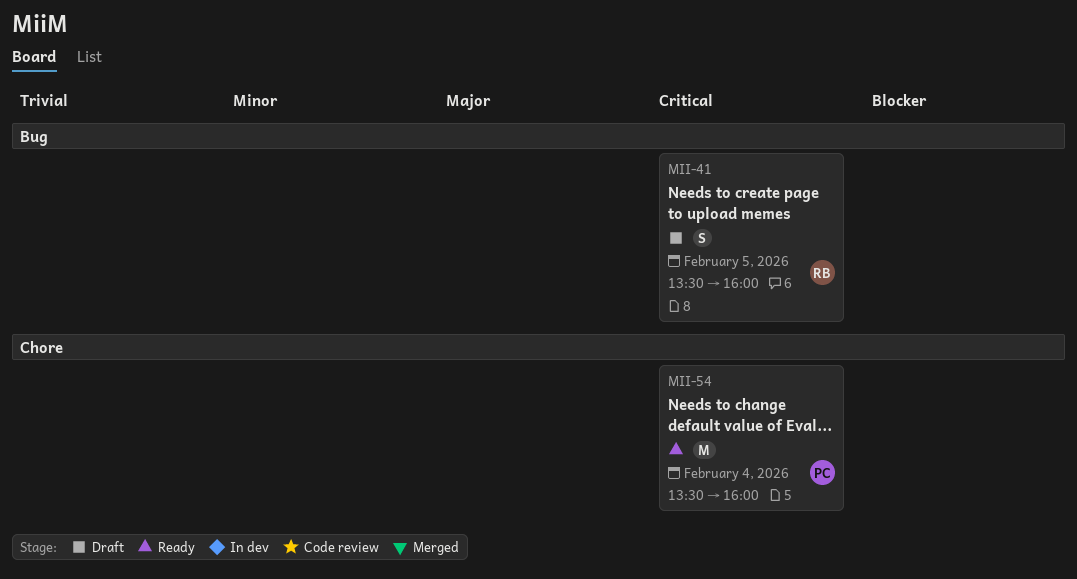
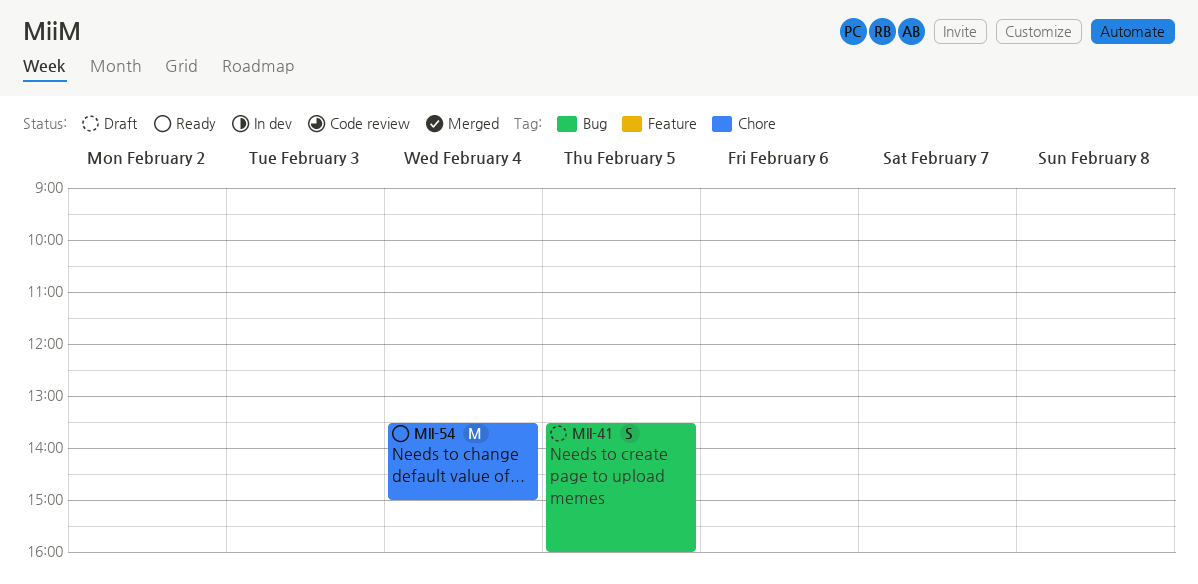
MII-54, ends: 16:00 -> 15:00

